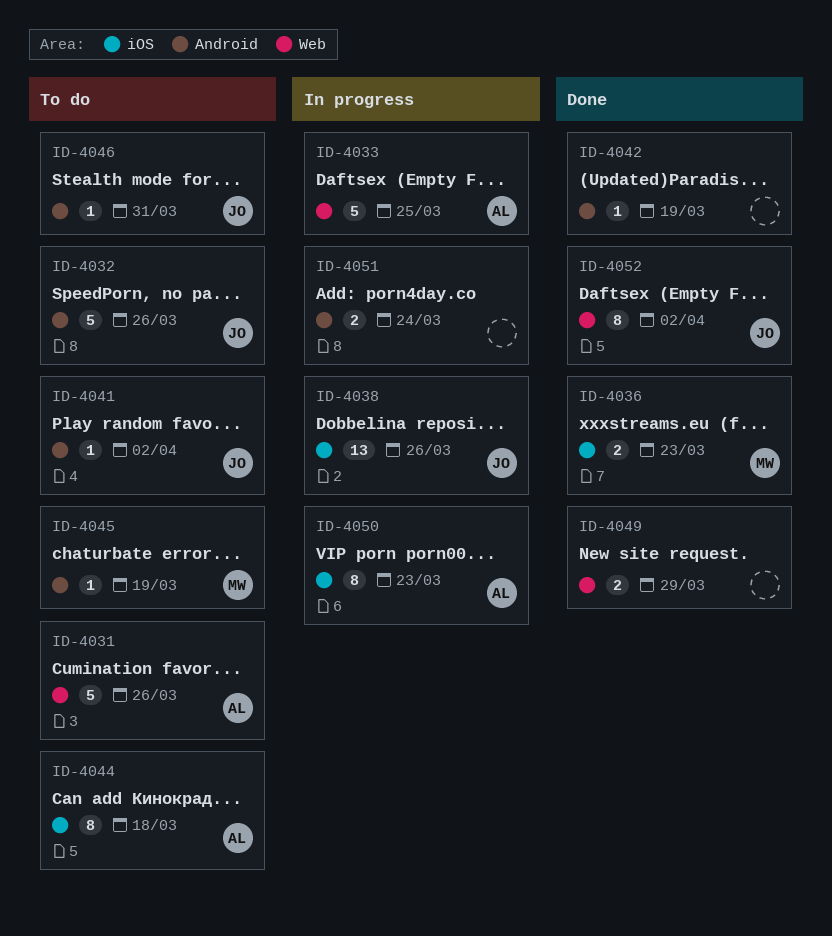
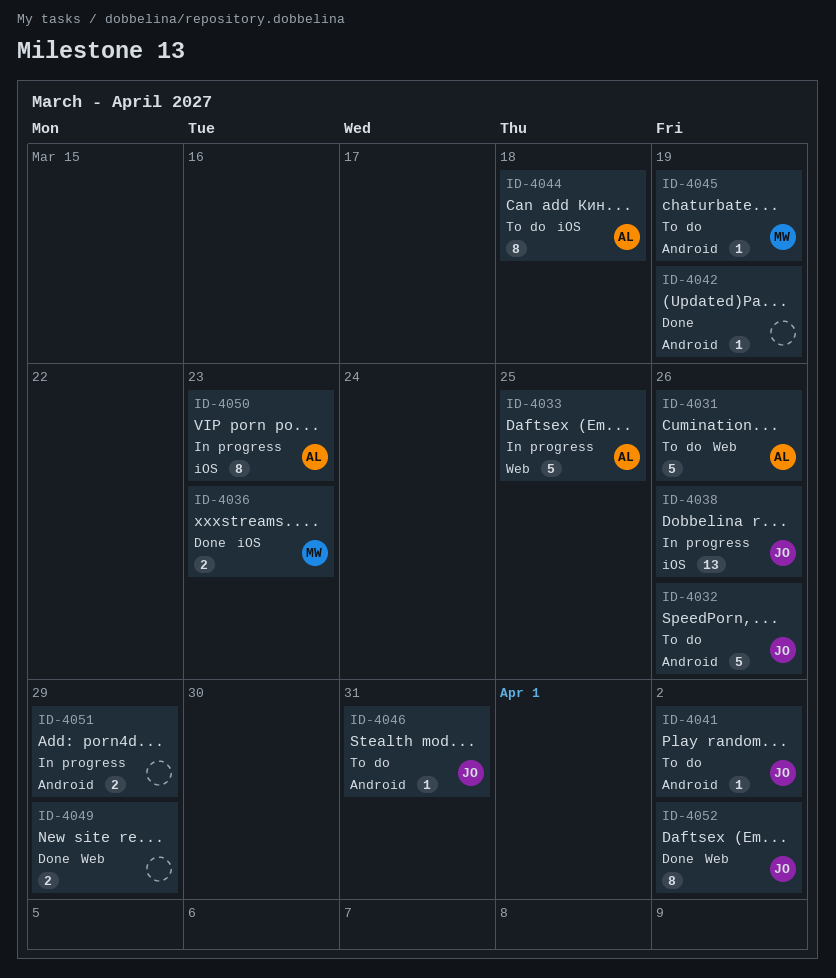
ID-4051, due: Mar 24 -> Mar 29

